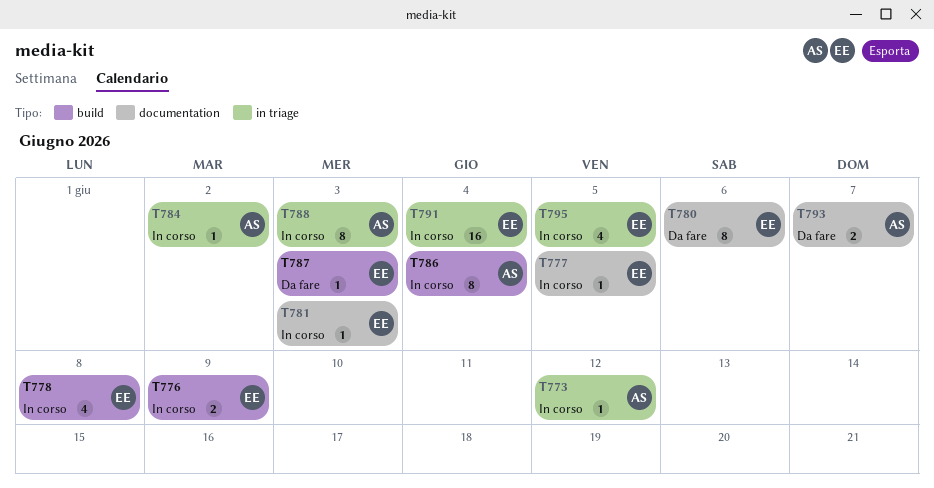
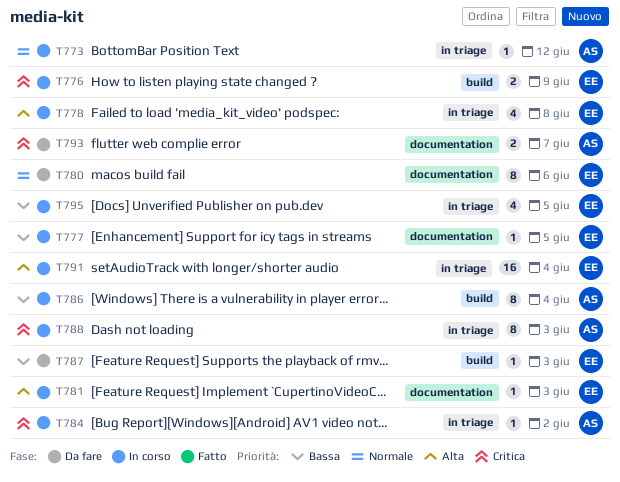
T778, label: build -> in triage

